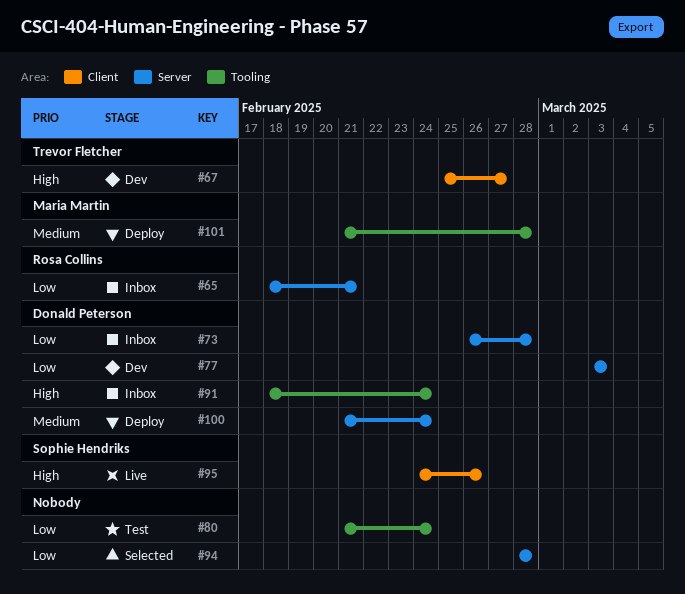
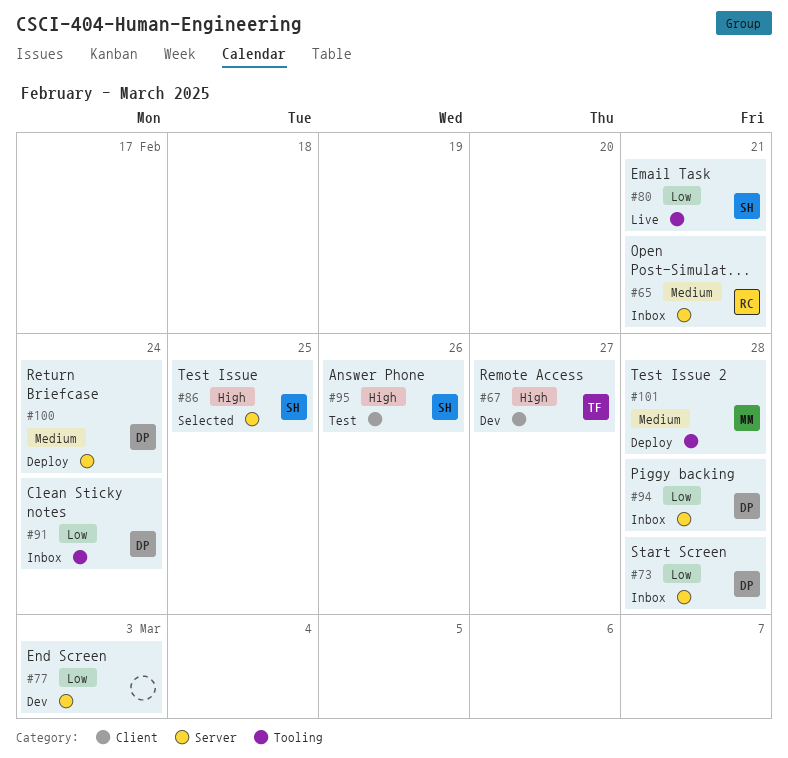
#65, priority: Low -> Medium
#77, owner: Donald Peterson -> none
#80, status: Test -> Live
#80, owner: none -> Sophie Hendriks
#80, due: Feb 24 -> Feb 21
#86: none -> present
#91, priority: High -> Low
#94, status: Selected -> Inbox
#94, owner: none -> Donald Peterson
#95, status: Live -> Test

